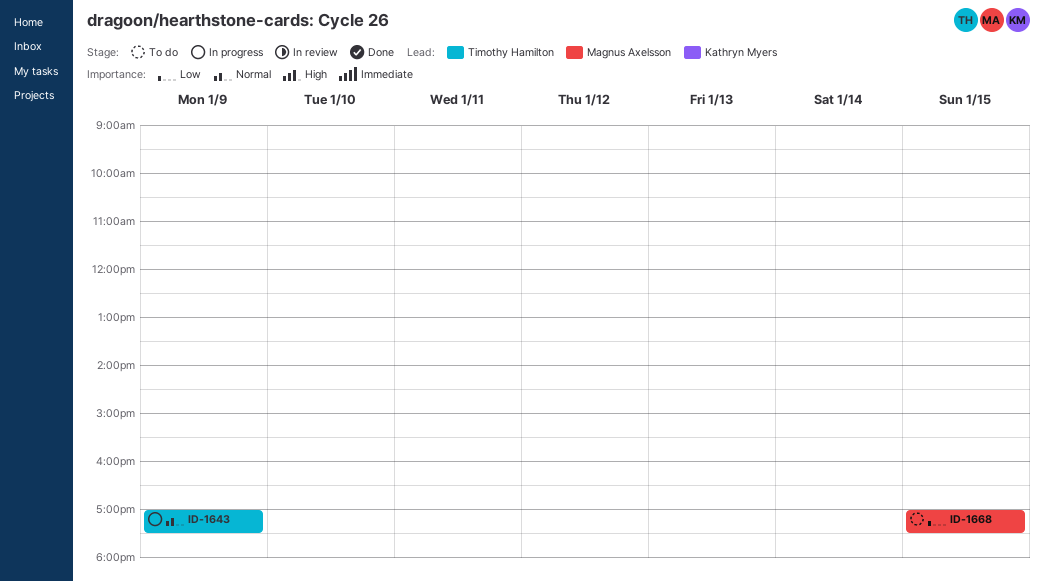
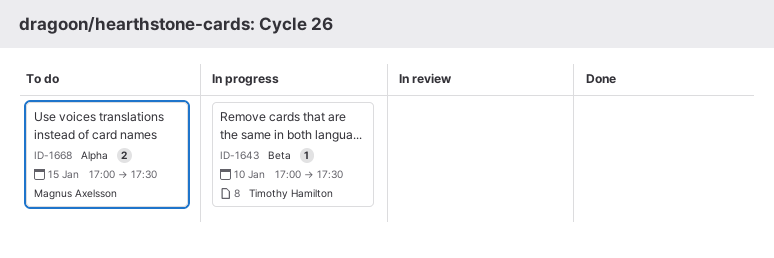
ID-1643, day: Jan 9 -> Jan 10

